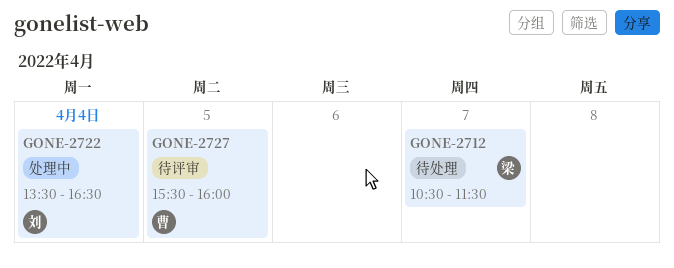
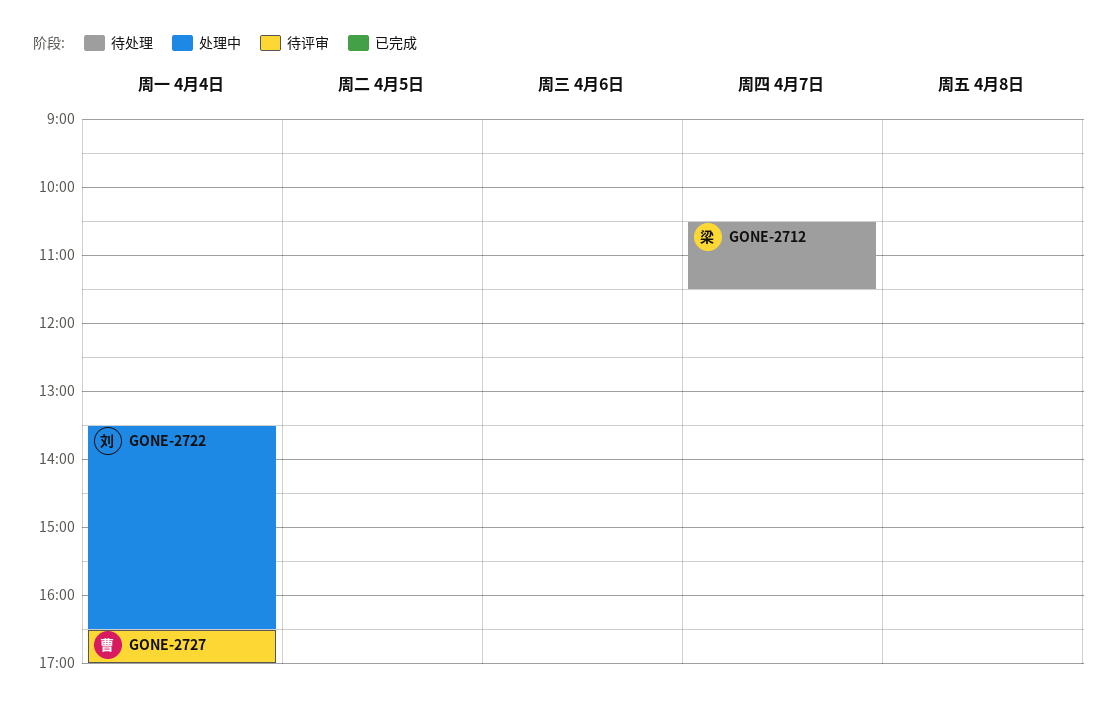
GONE-2727, day: Apr 5 -> Apr 4
GONE-2727, begins: 15:30 -> 16:30
GONE-2727, ends: 16:00 -> 17:00

